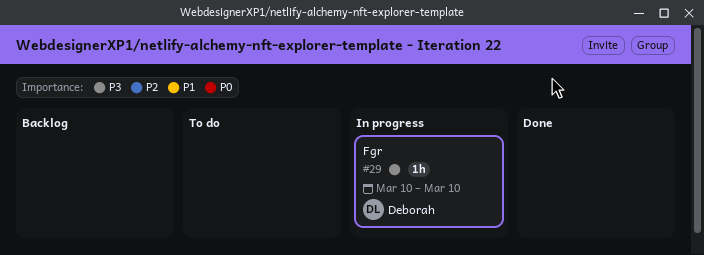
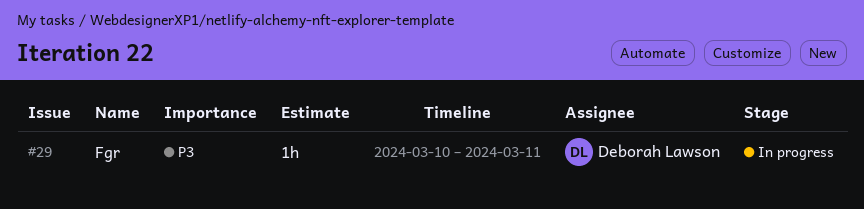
#29, due: Mar 10 -> Mar 11

